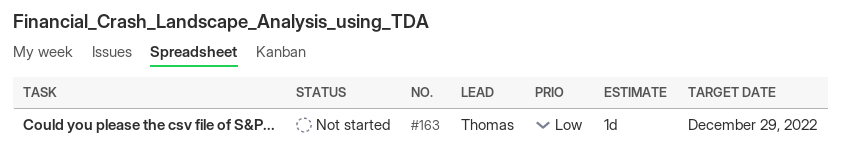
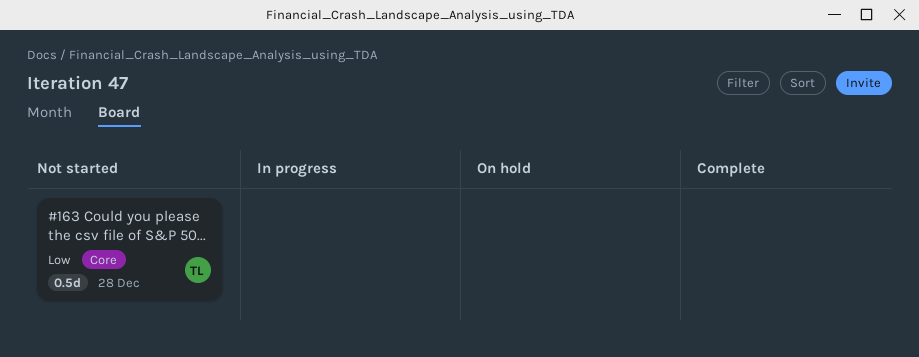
#163, estimate: 1d -> 0.5d
#163, due: Dec 29 -> Dec 28

